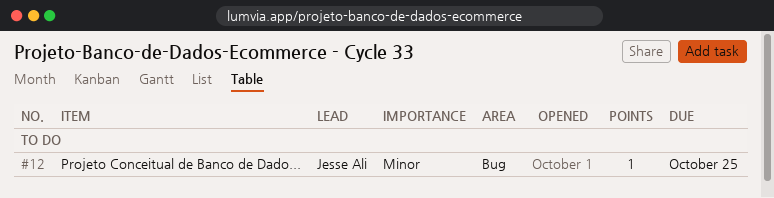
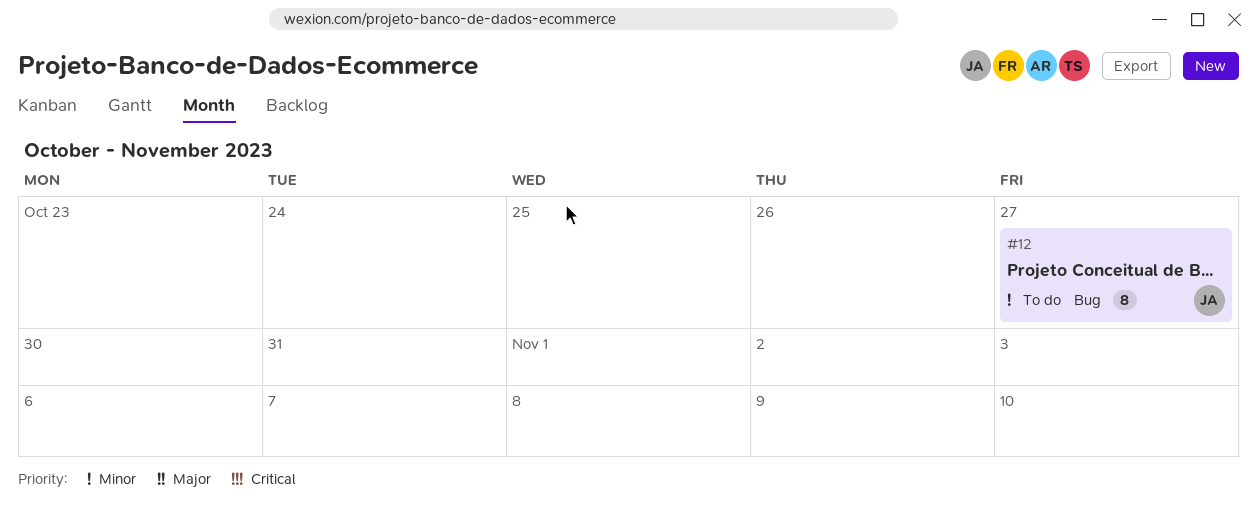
#12, estimate: 1 -> 8
#12, due: Oct 25 -> Oct 27

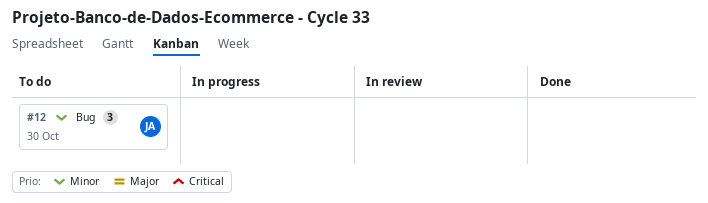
#12, estimate: 8 -> 3
#12, due: Oct 27 -> Oct 30

